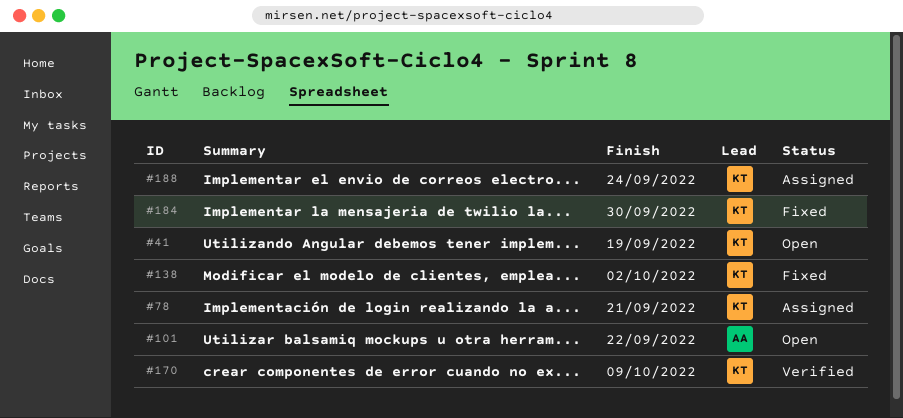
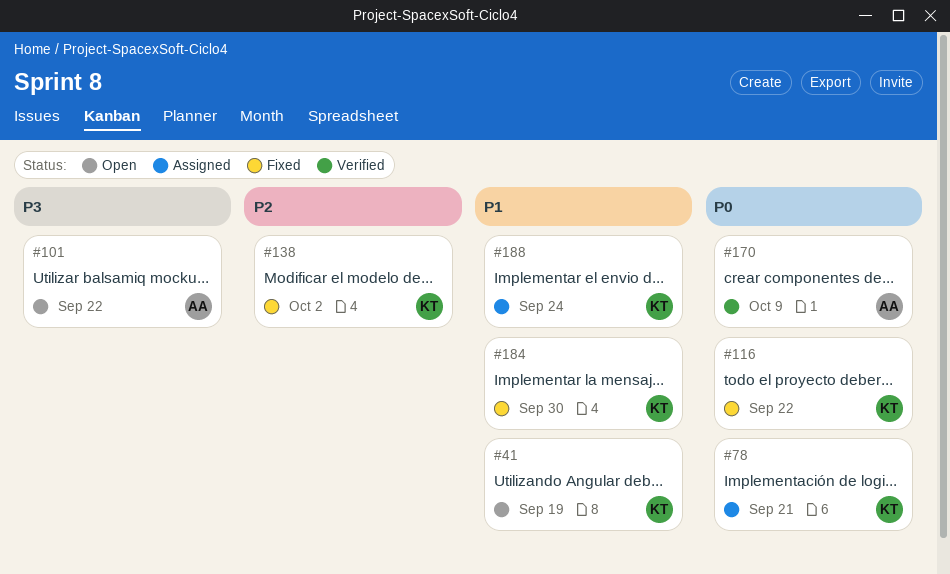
#116: none -> present
#170, owner: KT -> AA

